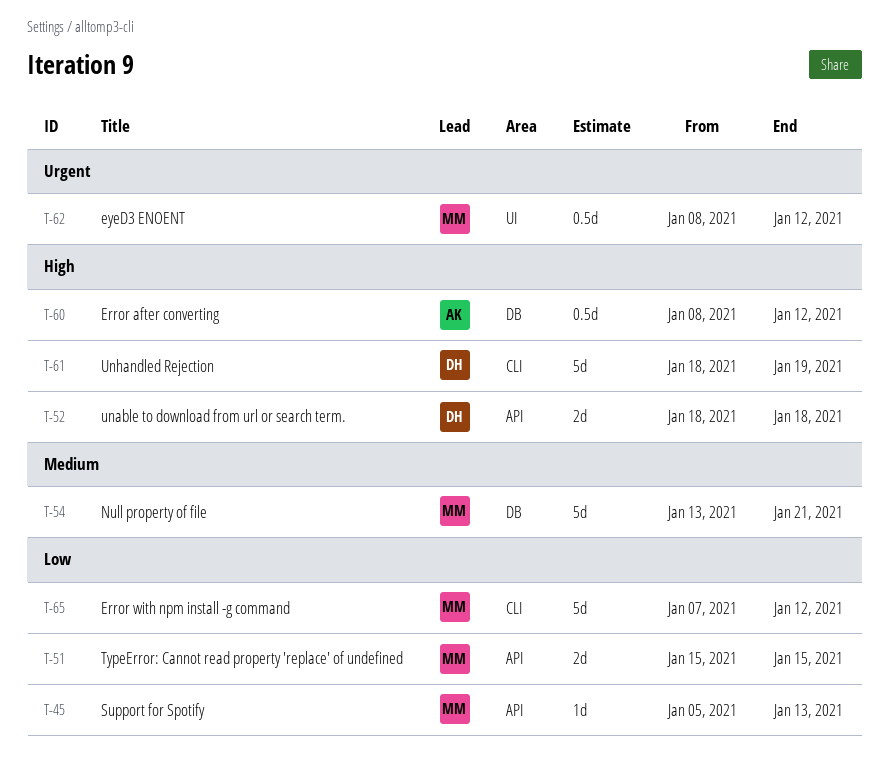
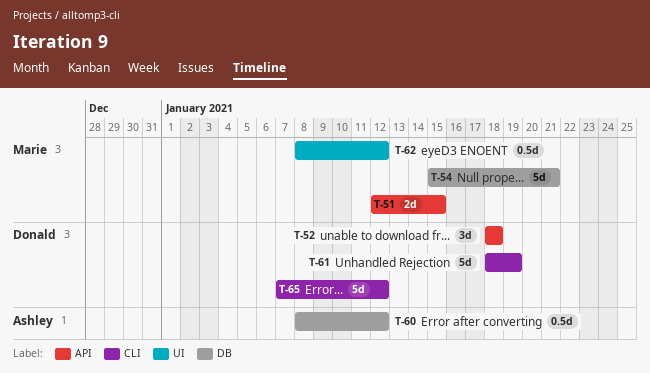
T-45: present -> none
T-51, start: Jan 15 -> Jan 12
T-52, estimate: 2d -> 3d
T-54, start: Jan 13 -> Jan 15
T-65, owner: Marie -> Donald

